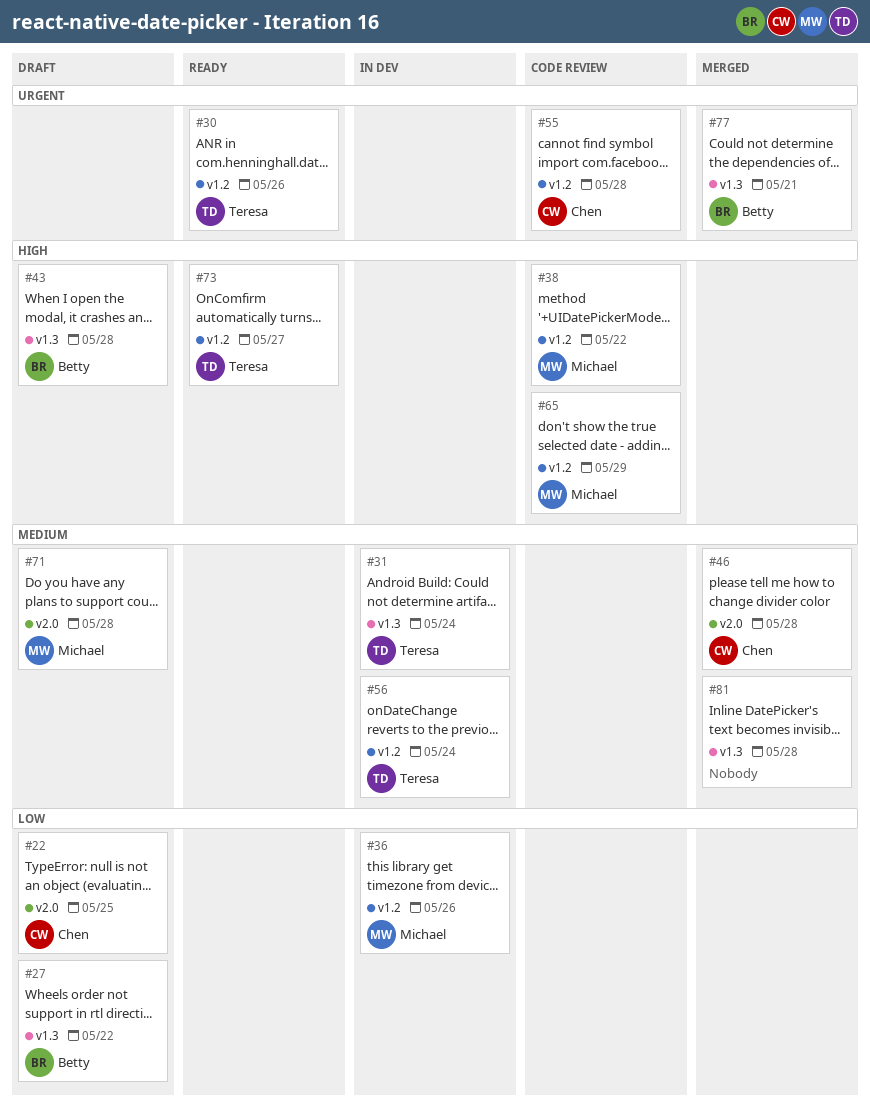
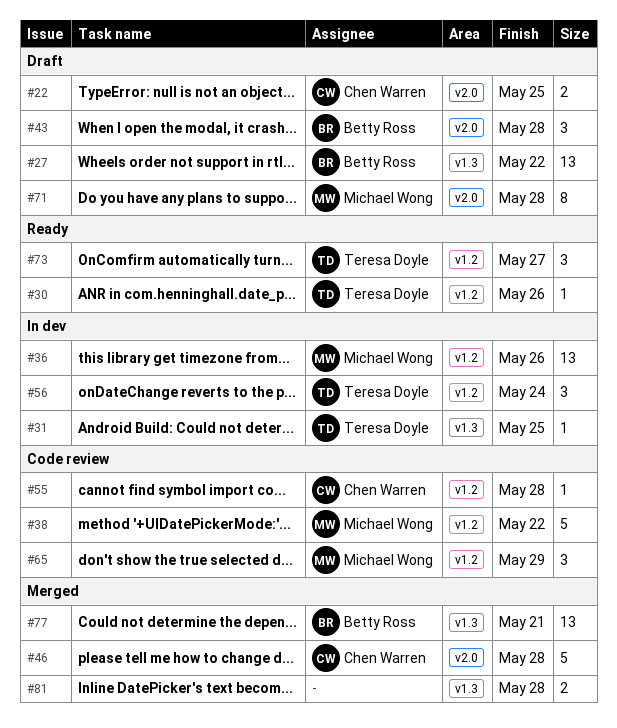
#31, due: May 24 -> May 25
#43, label: v1.3 -> v2.0

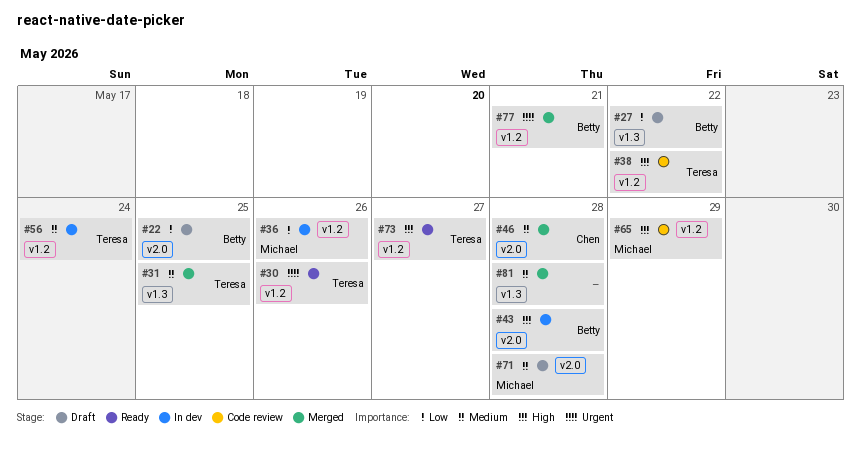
#22, owner: Chen Warren -> Betty Ross
#31, status: In dev -> Merged
#38, owner: Michael Wong -> Teresa Doyle
#43, status: Draft -> In dev
#55: present -> none
#77, label: v1.3 -> v1.2

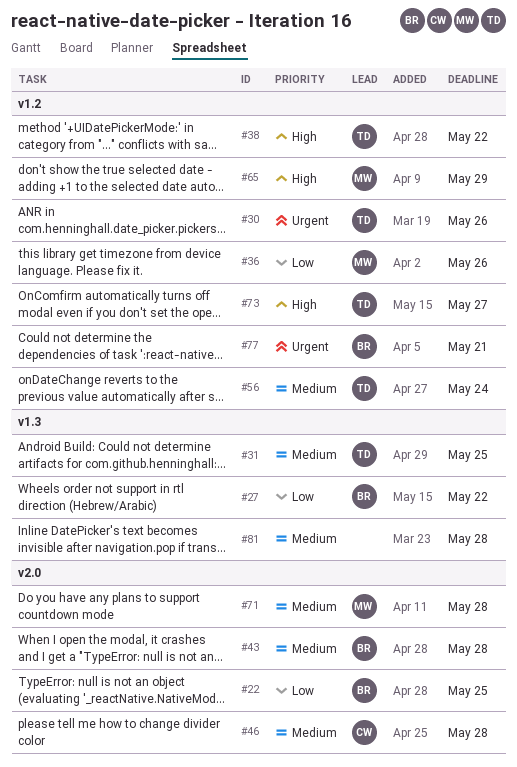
#43, priority: High -> Medium

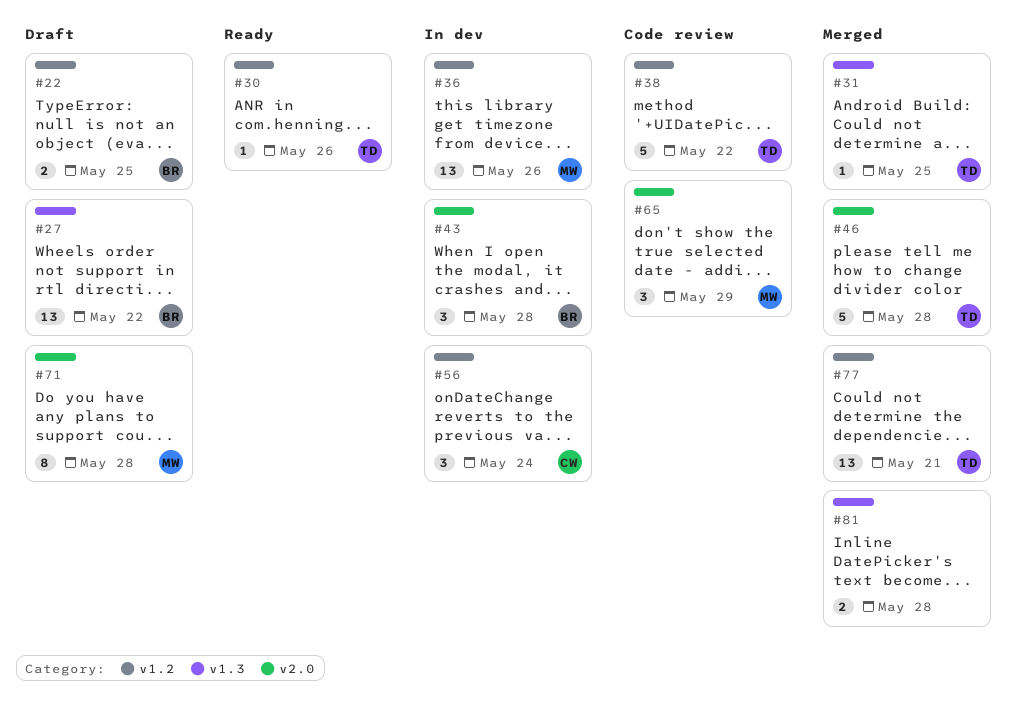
#22, label: v2.0 -> v1.2
#46, owner: CW -> TD
#56, owner: TD -> CW
#65, label: v1.2 -> v2.0
#73: present -> none
#77, owner: BR -> TD

